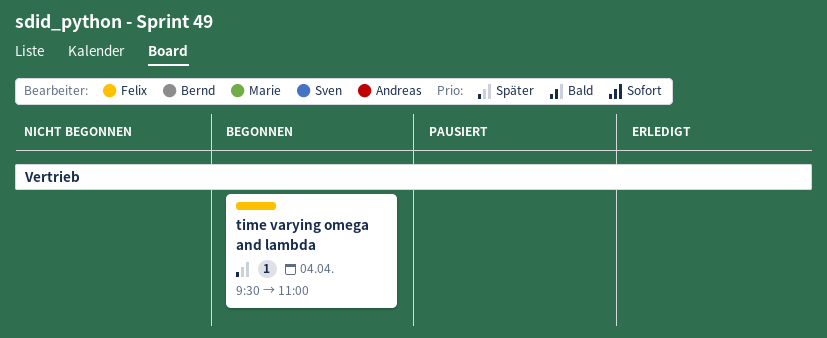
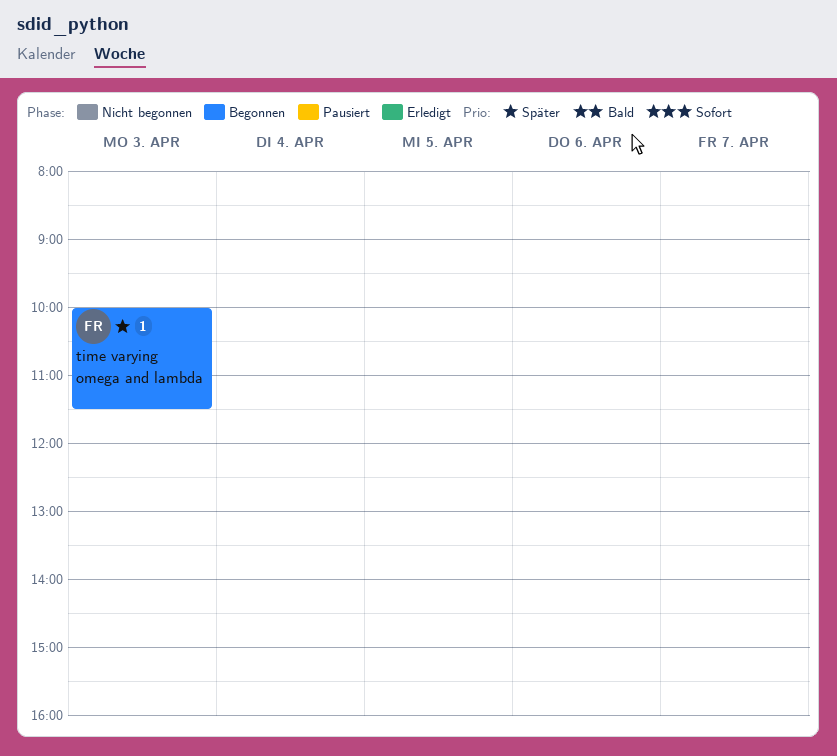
time varying omega and lambda, day: Apr 4 -> Apr 3
time varying omega and lambda, begins: 09:30 -> 10:00
time varying omega and lambda, ends: 11:00 -> 11:30

